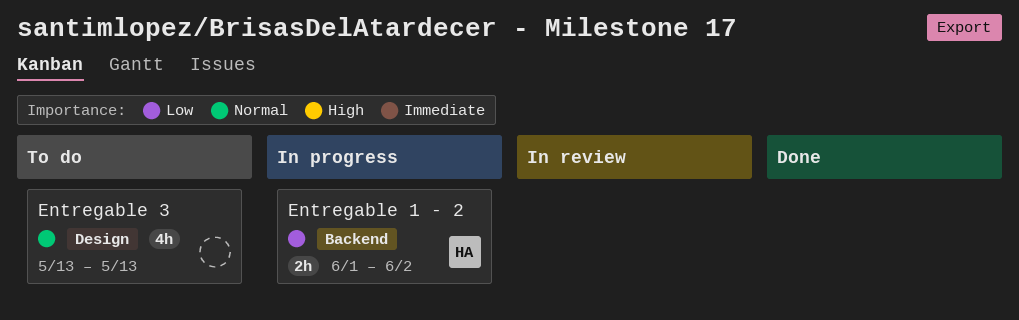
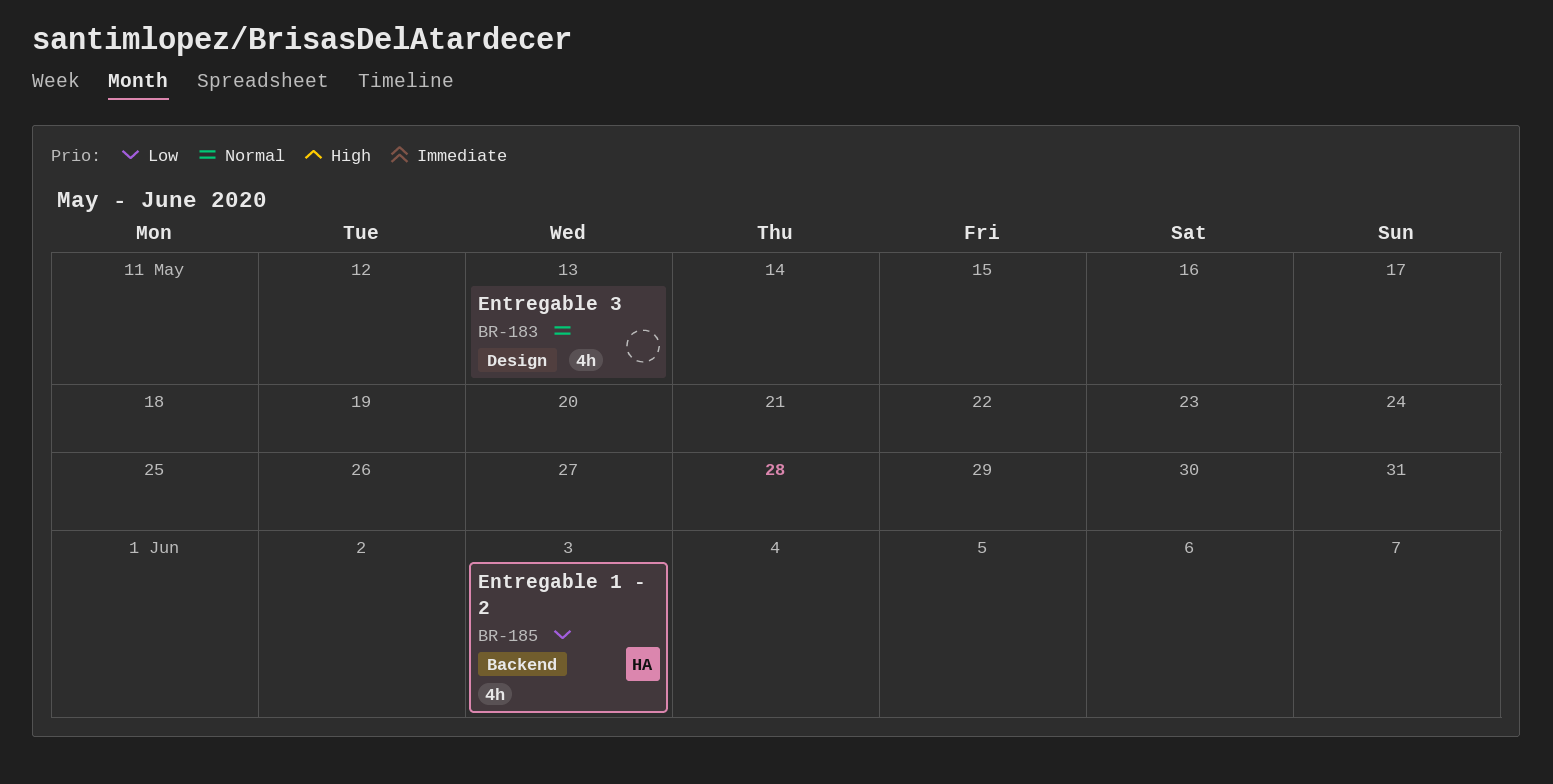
Entregable 1 - 2, estimate: 2h -> 4h
Entregable 1 - 2, due: Jun 2 -> Jun 3

